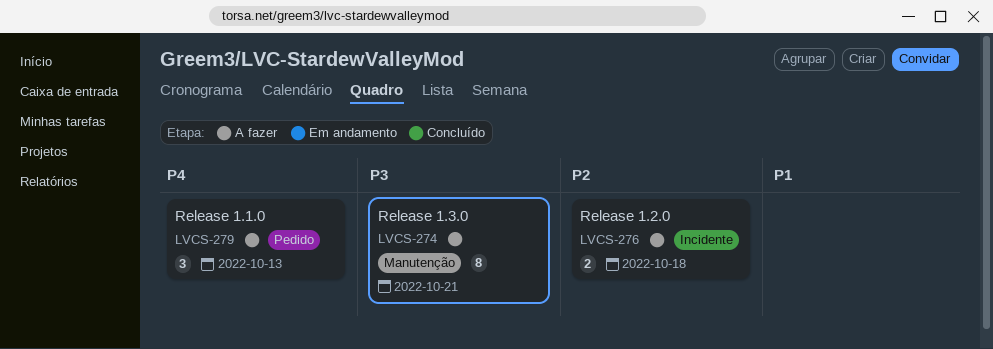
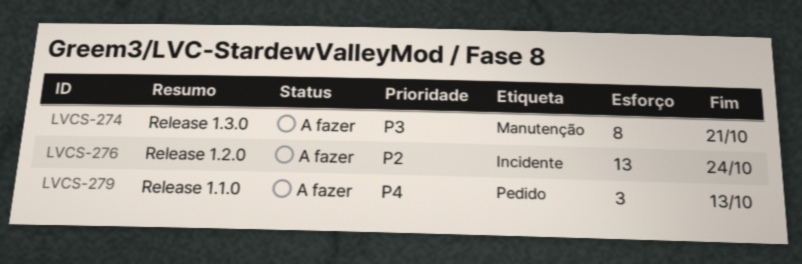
LVCS-276, estimate: 2 -> 13
LVCS-276, due: Oct 18 -> Oct 24

